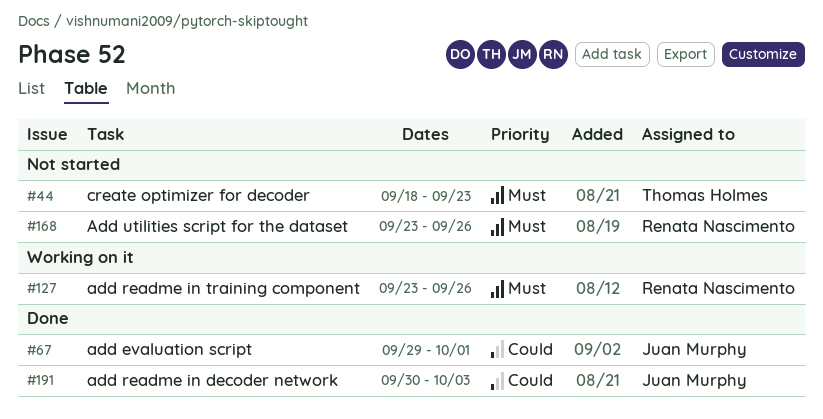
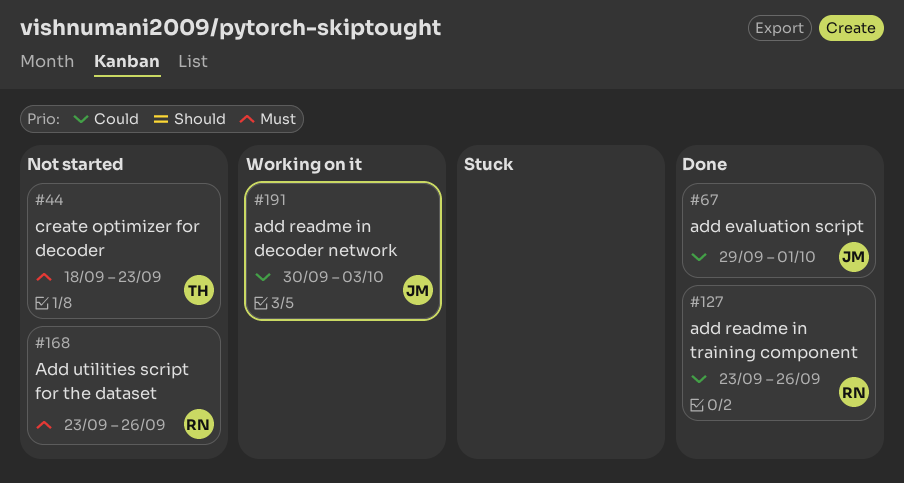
#127, status: Working on it -> Done
#127, priority: Must -> Could
#191, status: Done -> Working on it

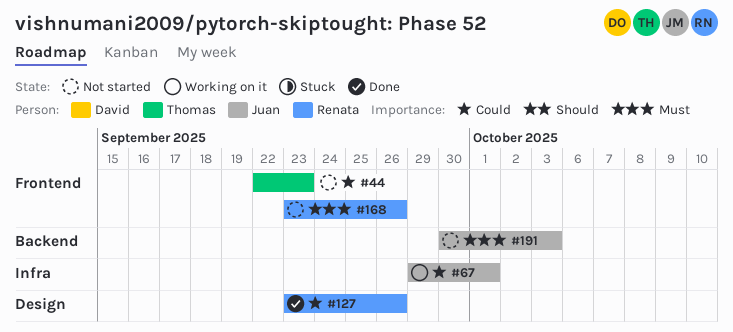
#44, priority: Must -> Could
#44, start: Sep 18 -> Sep 22
#67, status: Done -> Working on it
#191, status: Working on it -> Not started
#191, priority: Could -> Must

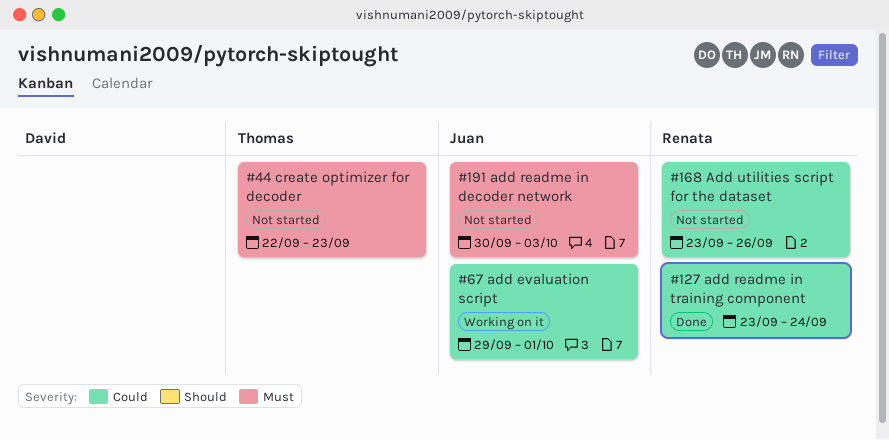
#44, priority: Could -> Must
#127, due: Sep 26 -> Sep 24
#168, priority: Must -> Could

